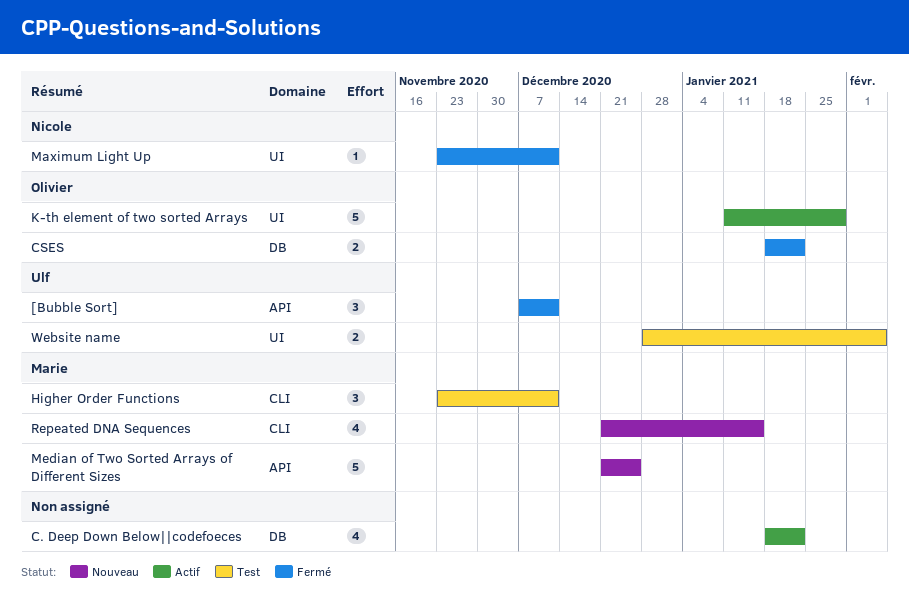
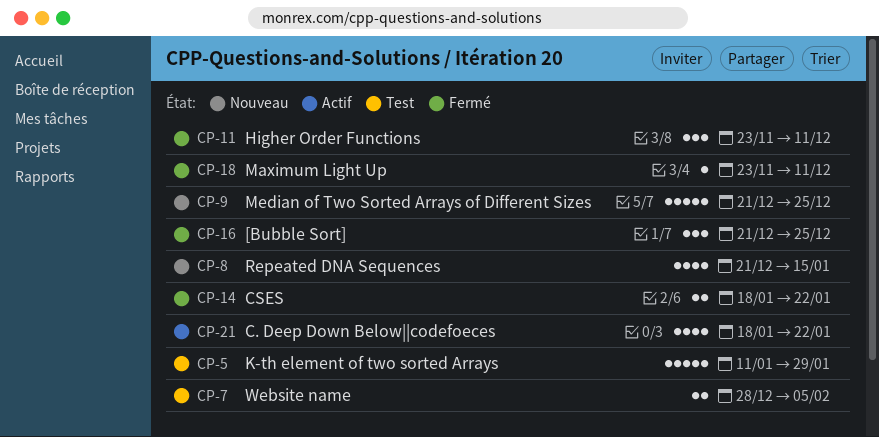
[Bubble Sort], start: Dec 7 -> Dec 21
[Bubble Sort], due: Dec 11 -> Dec 25
Higher Order Functions, status: Test -> Fermé
K-th element of two sorted Arrays, status: Actif -> Test

